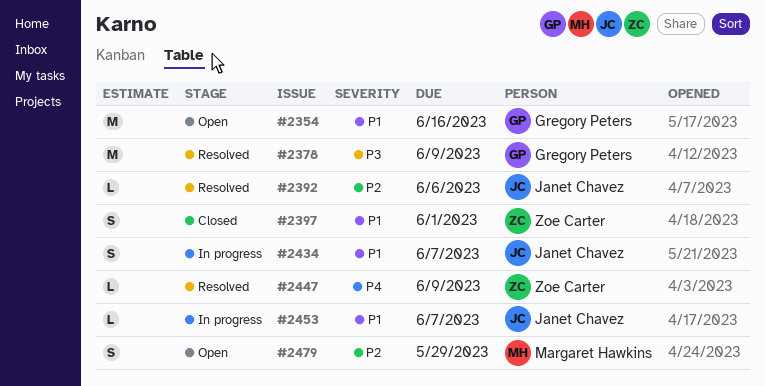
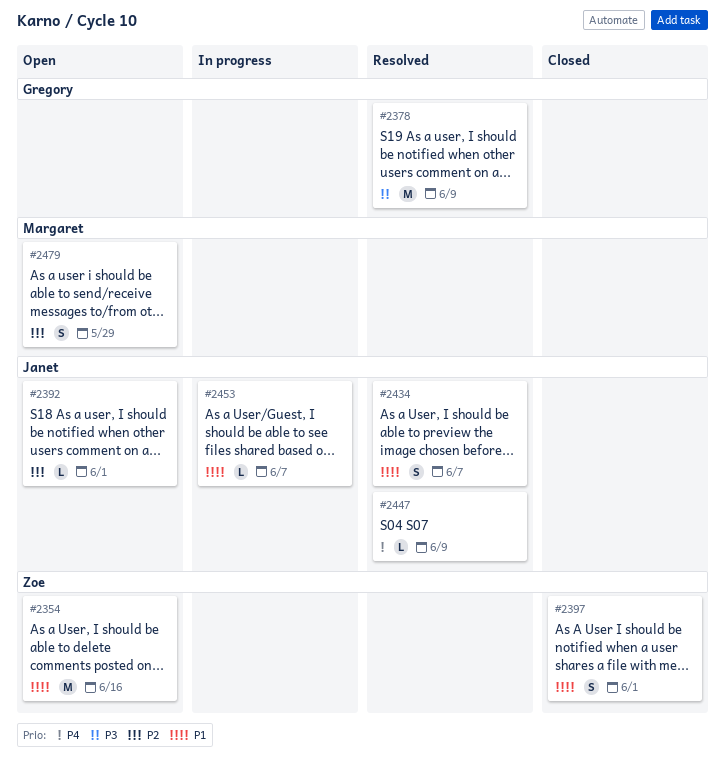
#2354, owner: Gregory Peters -> Zoe Carter
#2392, status: Resolved -> Open
#2392, due: Jun 6 -> Jun 1
#2434, status: In progress -> Resolved
#2447, owner: Zoe Carter -> Janet Chavez

